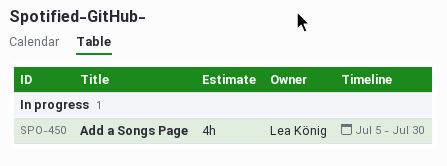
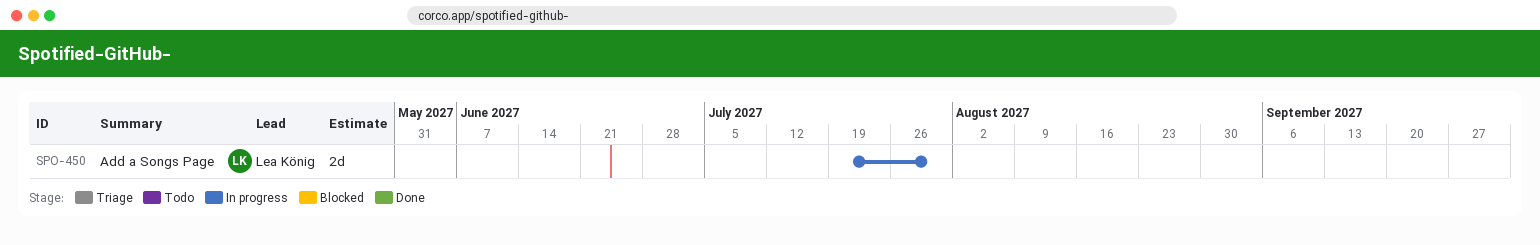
SPO-450, estimate: 4h -> 2d
SPO-450, start: Jul 5 -> Jul 19

